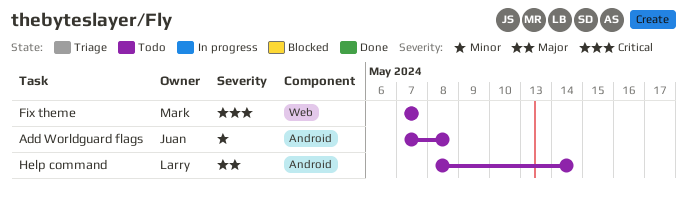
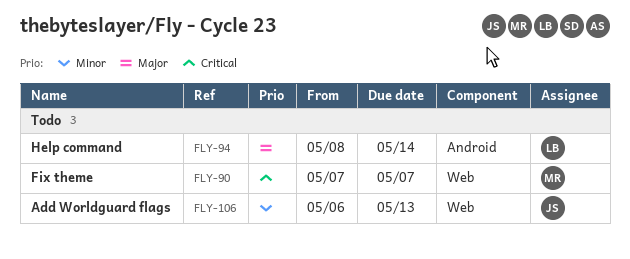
Add Worldguard flags, label: Android -> Web
Add Worldguard flags, start: May 7 -> May 6
Add Worldguard flags, due: May 8 -> May 13

